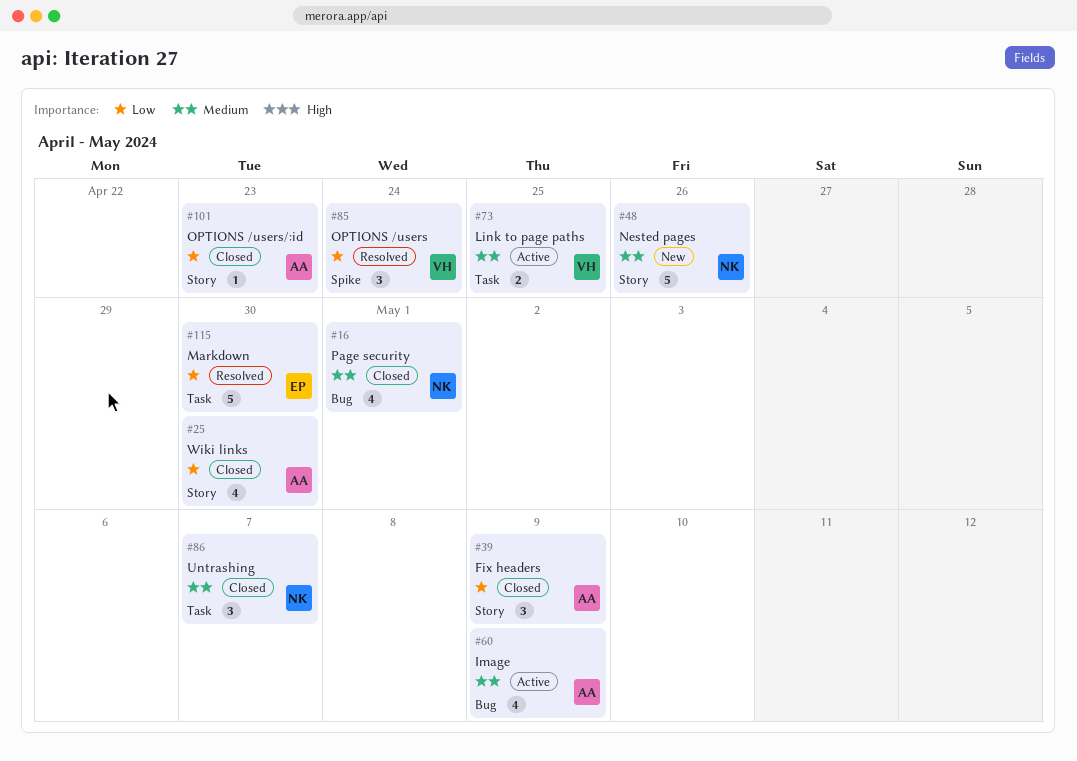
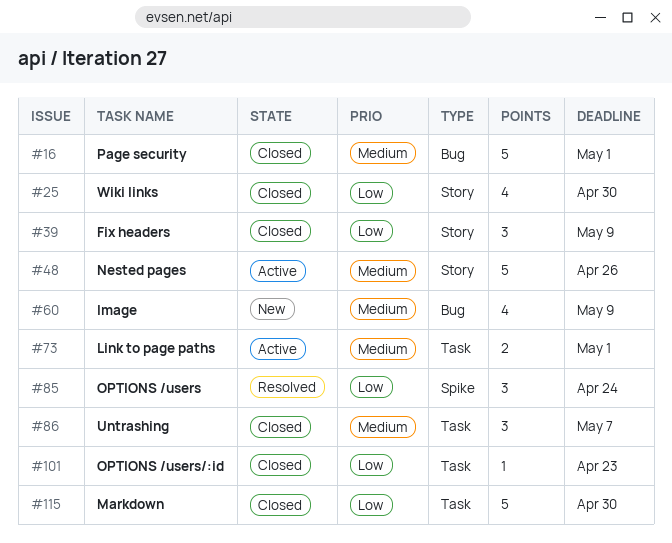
#16, estimate: 4 -> 5
#48, status: New -> Active
#60, status: Active -> New
#73, due: Apr 25 -> May 1
#101, label: Story -> Task
#115, status: Resolved -> Closed

